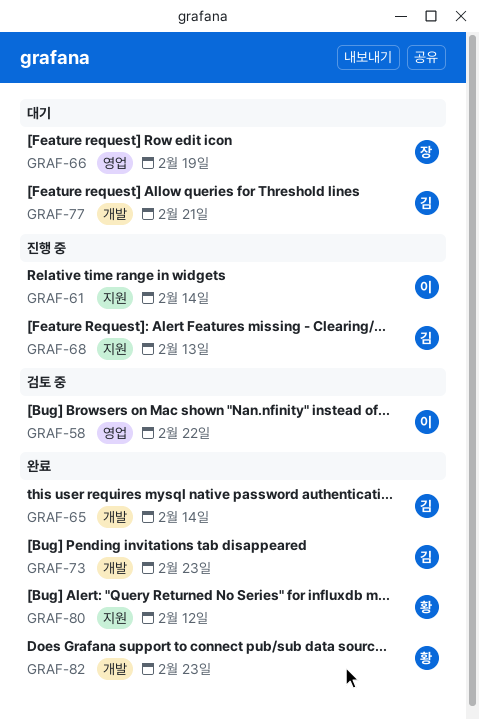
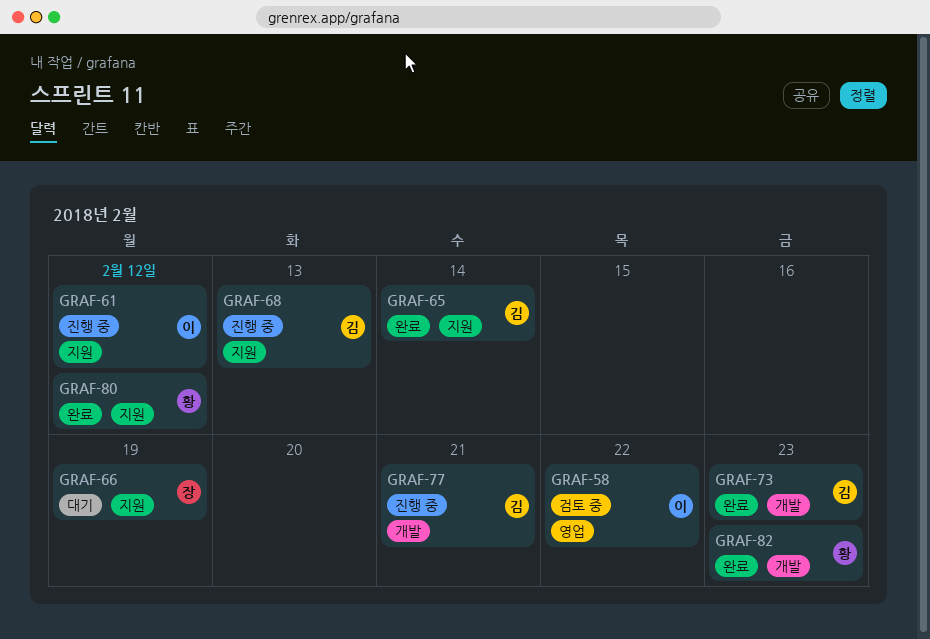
GRAF-61, due: Feb 14 -> Feb 12
GRAF-65, label: 개발 -> 지원
GRAF-66, label: 영업 -> 지원
GRAF-77, status: 대기 -> 진행 중

